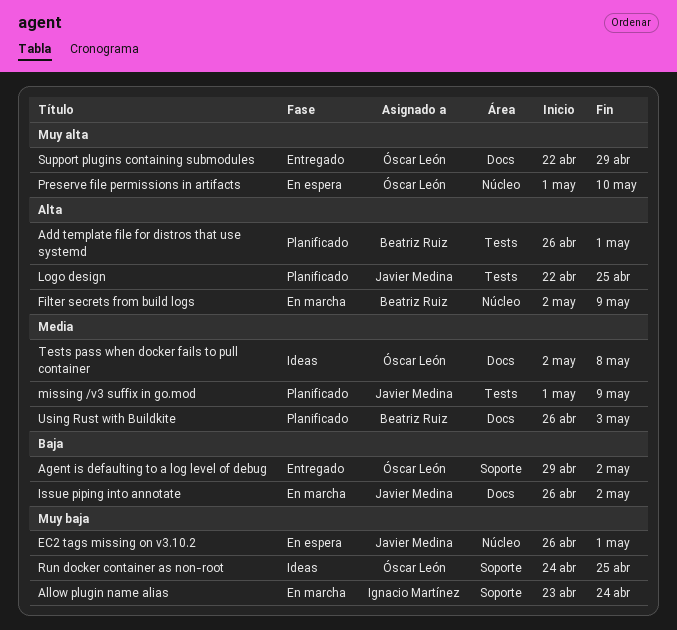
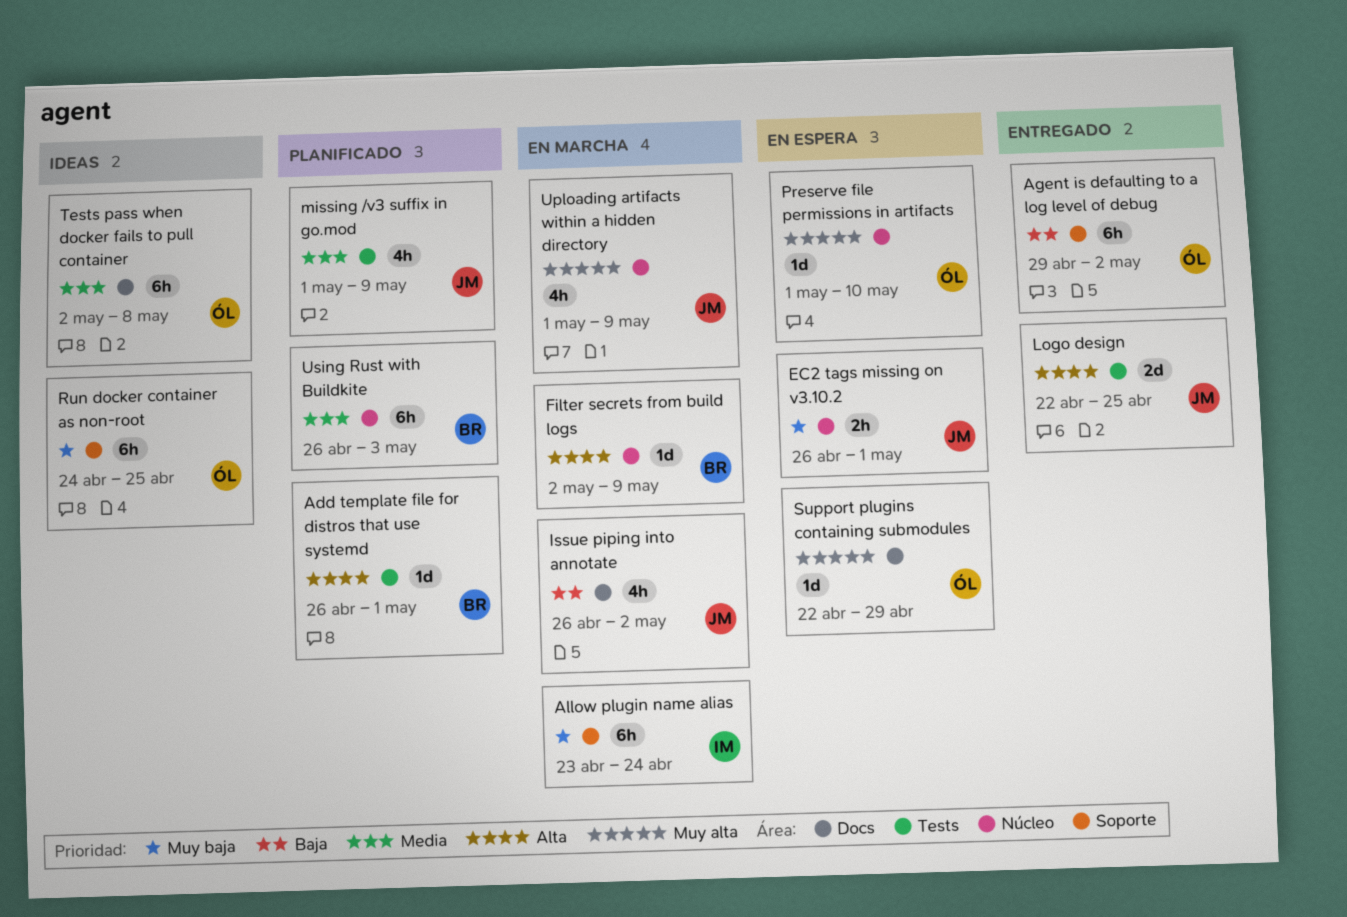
Logo design, status: Planificado -> Entregado
Support plugins containing submodules, status: Entregado -> En espera
Uploading artifacts within a hidden directory: none -> present
Using Rust with Buildkite, label: Docs -> Núcleo

